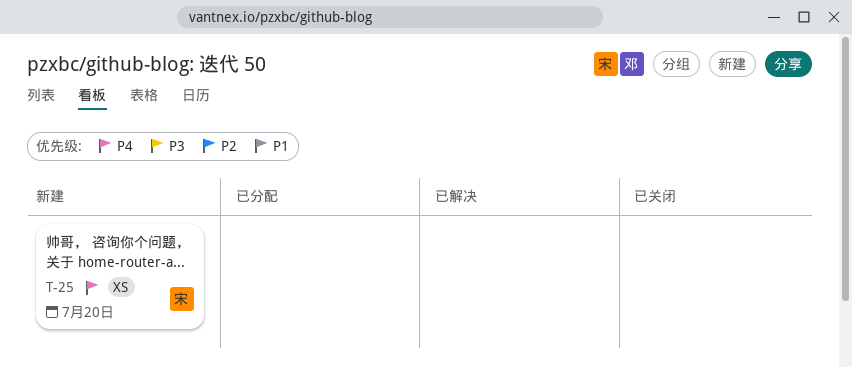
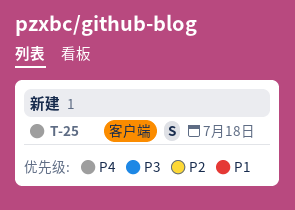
T-25, estimate: XS -> S
T-25, due: Jul 20 -> Jul 18

